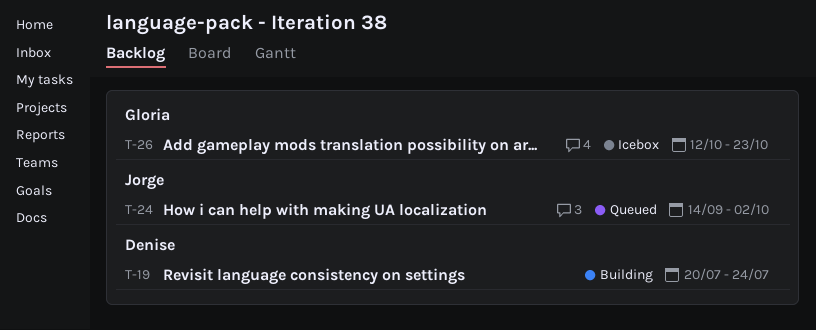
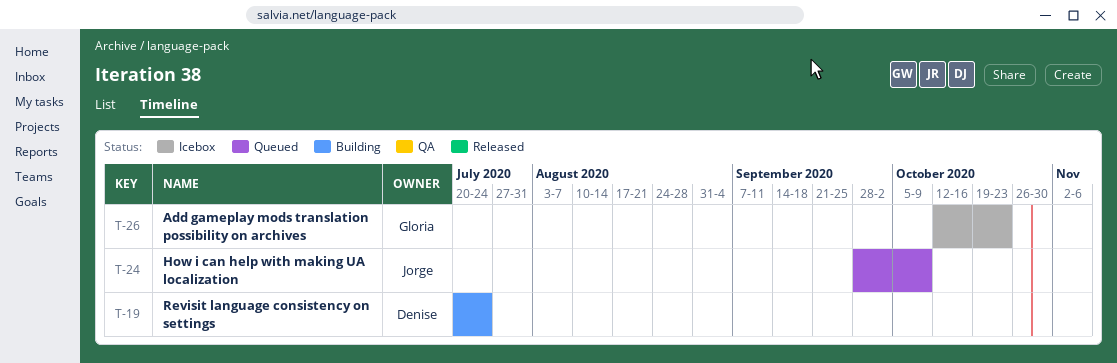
T-24, start: Sep 14 -> Sep 28
T-24, due: Oct 2 -> Oct 9

